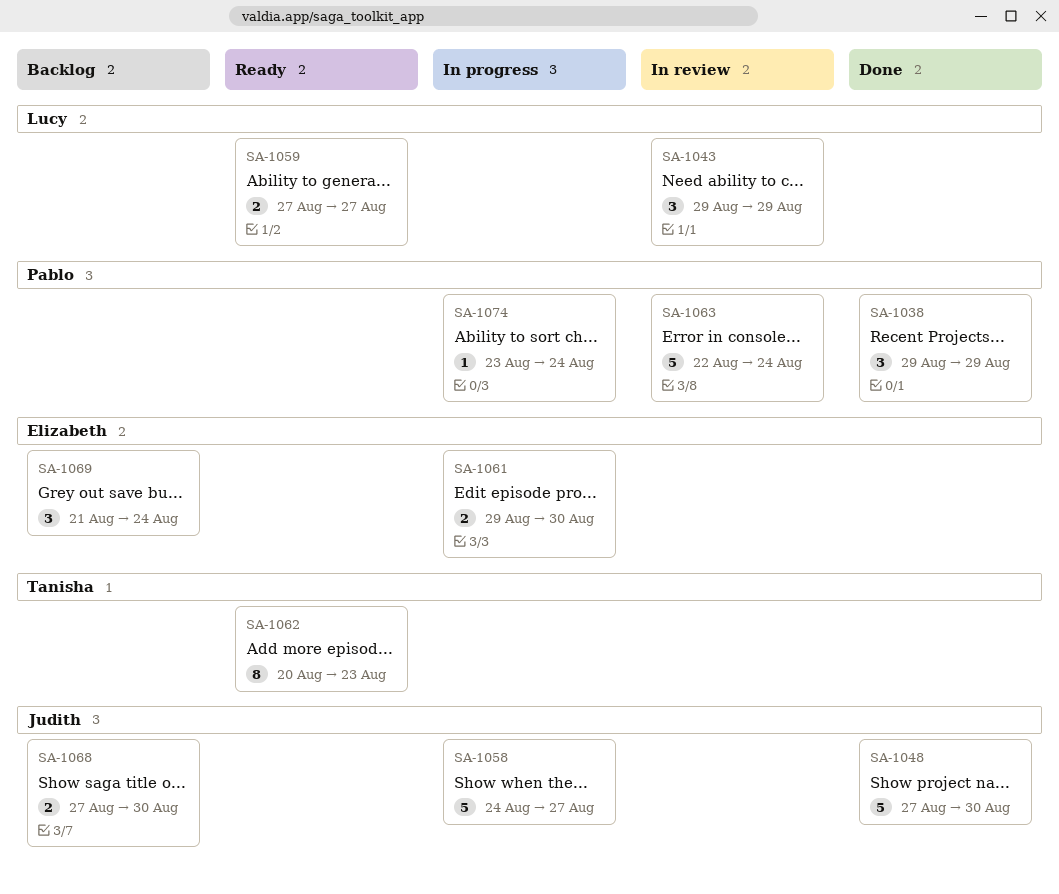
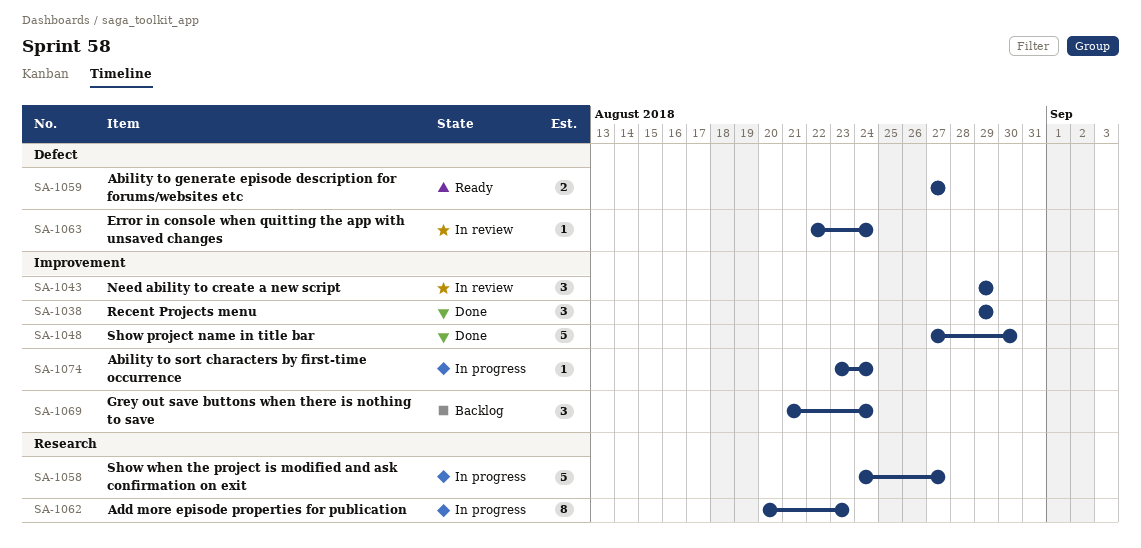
SA-1061: present -> none
SA-1062, status: Ready -> In progress
SA-1063, estimate: 5 -> 1
SA-1068: present -> none

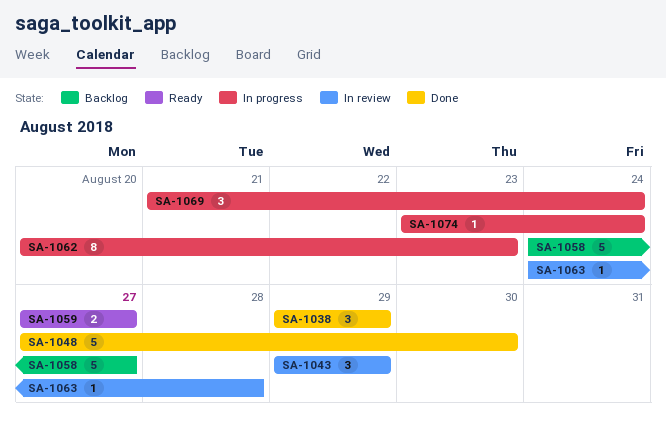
SA-1058, status: In progress -> Backlog
SA-1063, start: Aug 22 -> Aug 24
SA-1063, due: Aug 24 -> Aug 28
SA-1069, status: Backlog -> In progress

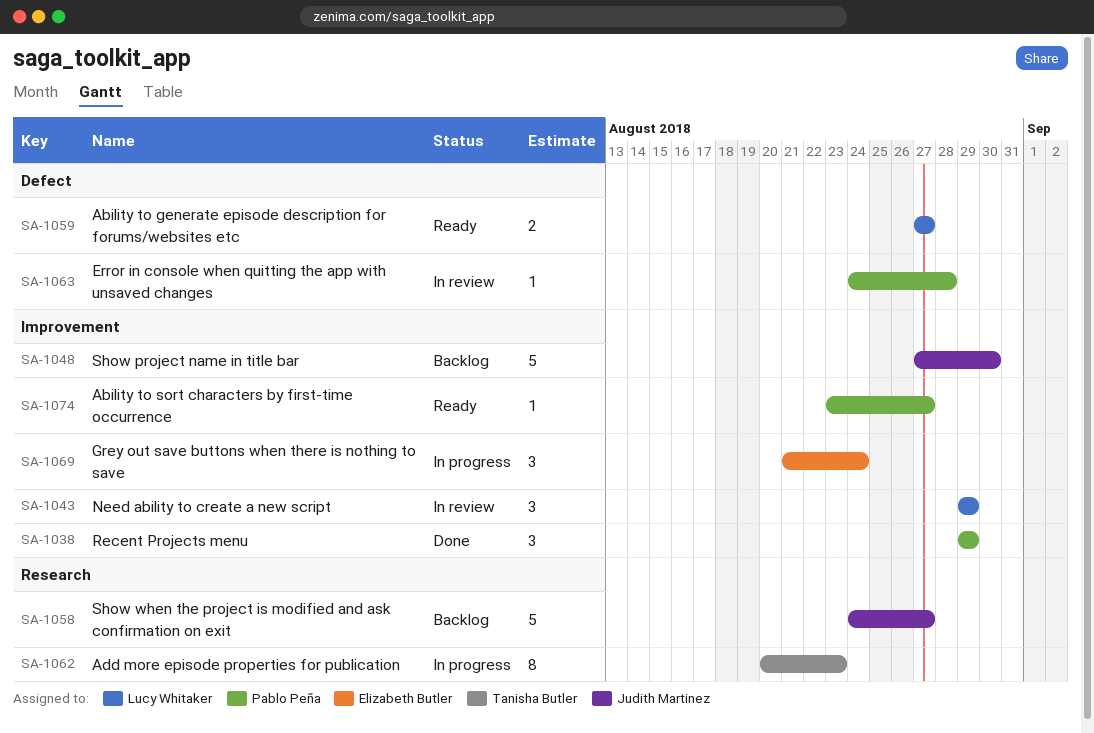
SA-1048, status: Done -> Backlog
SA-1074, status: In progress -> Ready
SA-1074, due: Aug 24 -> Aug 27

